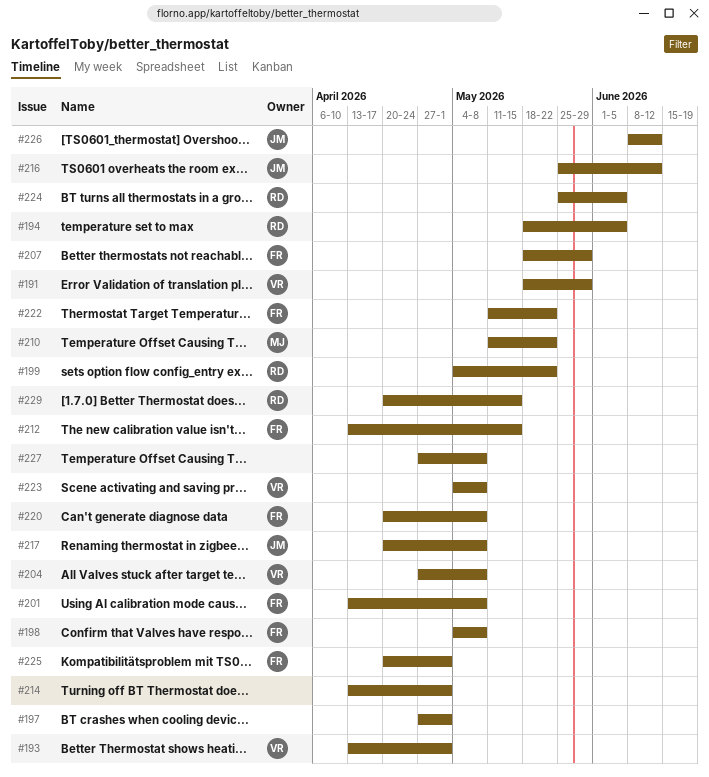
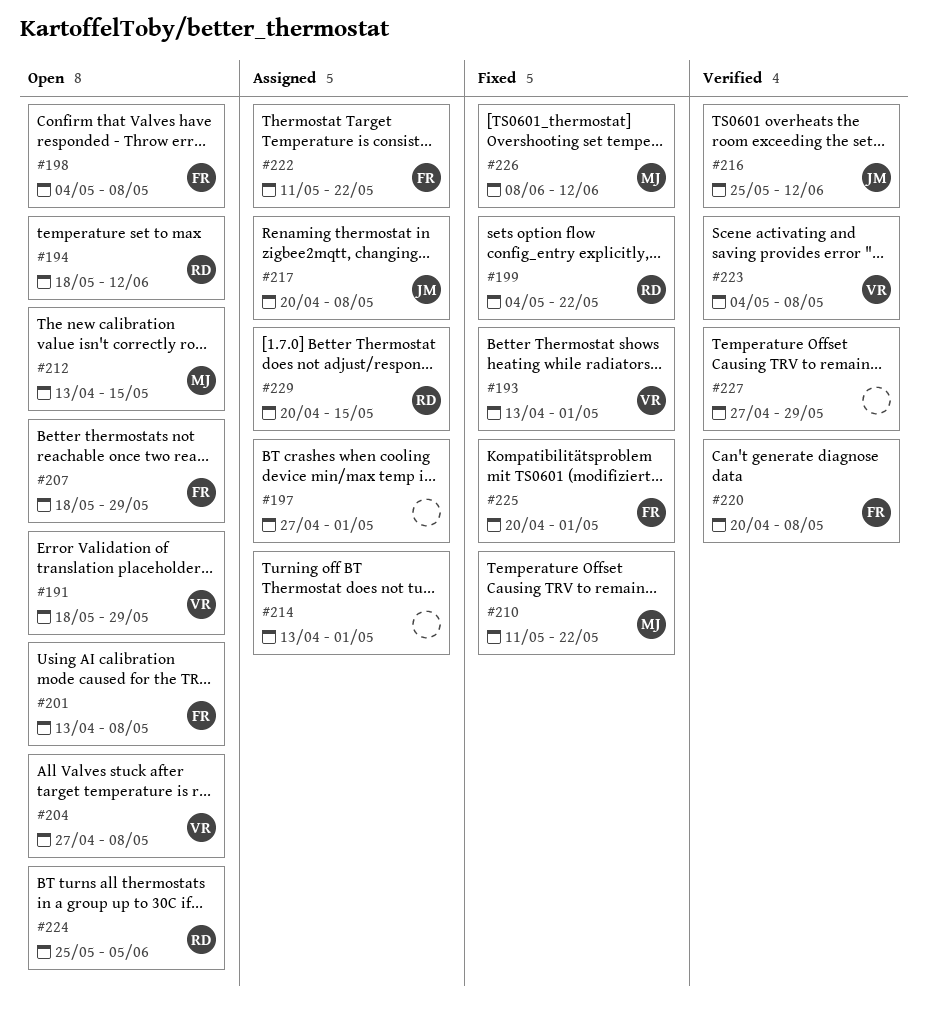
#194, due: Jun 5 -> Jun 12
#212, owner: FR -> MJ
#226, owner: JM -> MJ
#227, due: May 8 -> May 29

